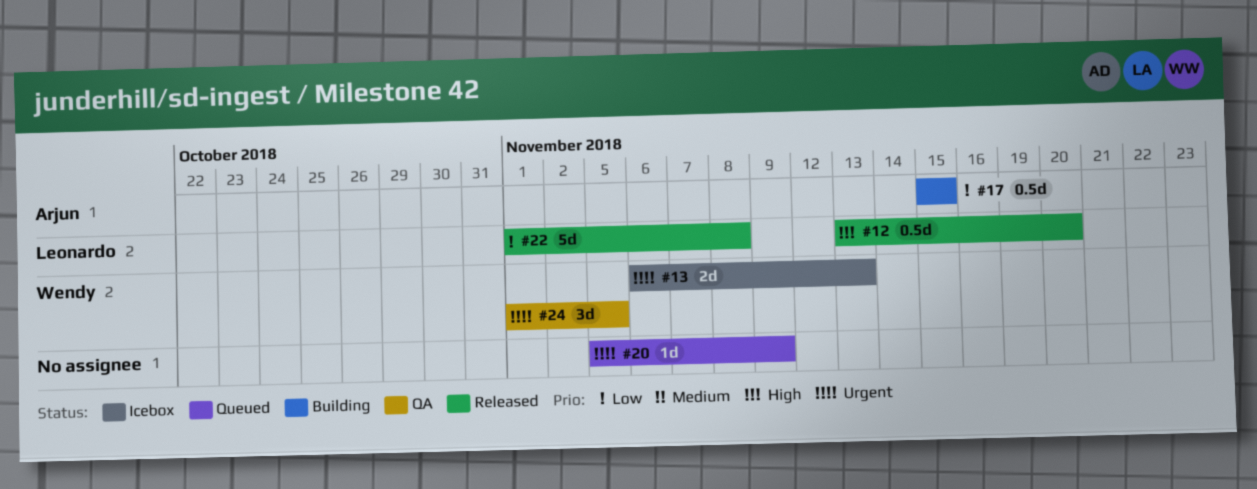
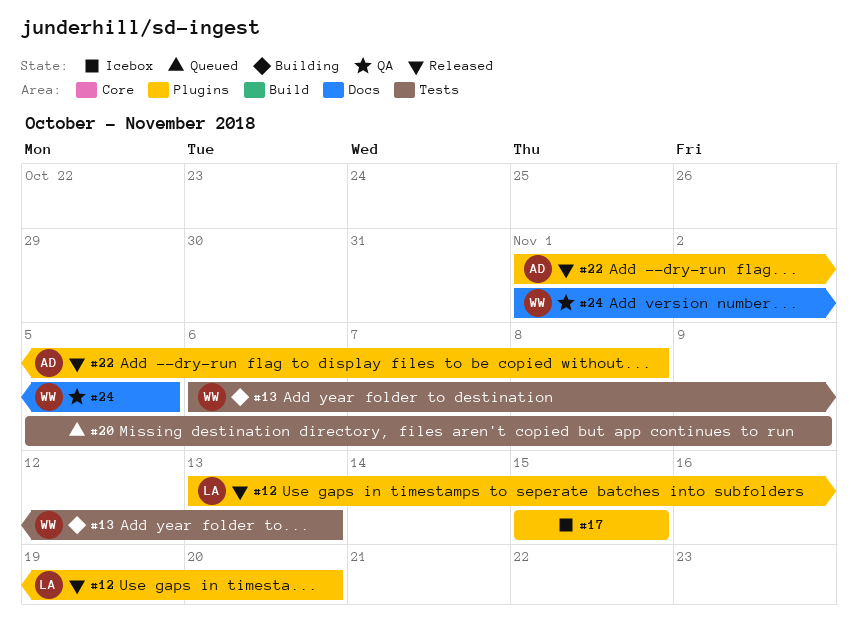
#13, status: Icebox -> Building
#17, status: Building -> Icebox
#17, owner: Arjun -> none
#22, owner: Leonardo -> Arjun

